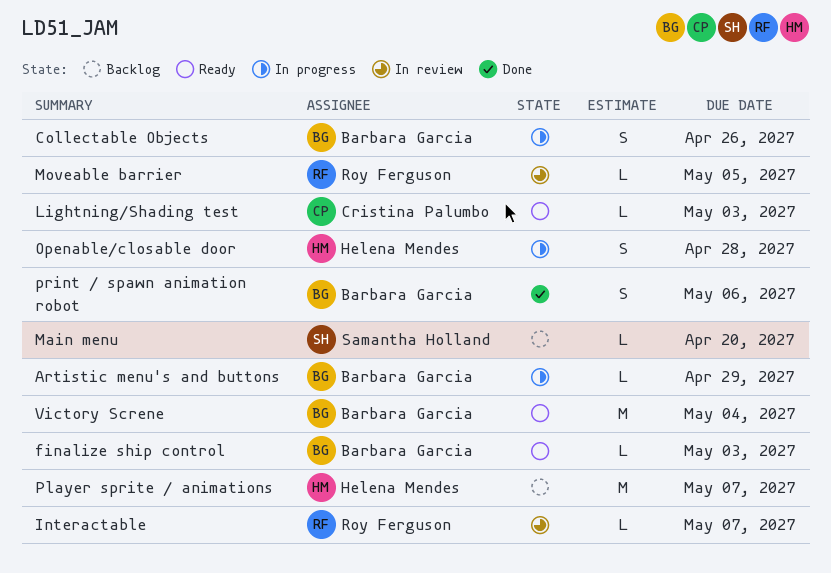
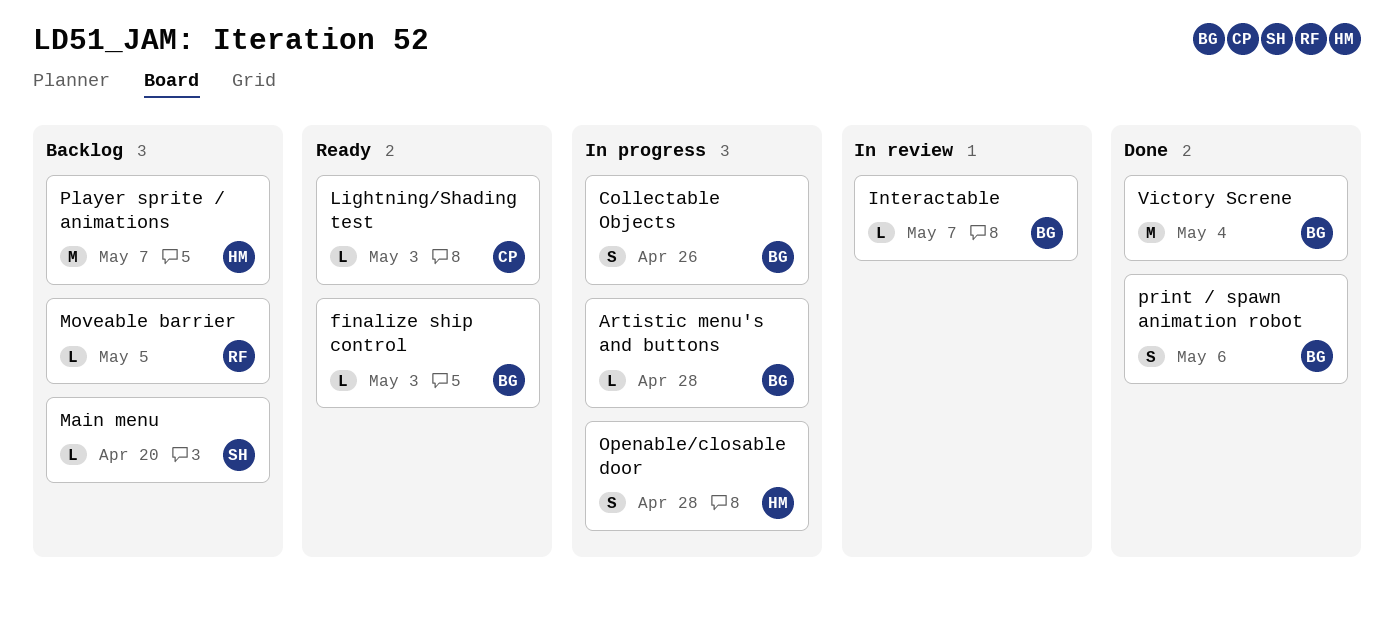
Artistic menu's and buttons, due: Apr 29 -> Apr 28
Interactable, owner: Roy Ferguson -> Barbara Garcia
Moveable barrier, status: In review -> Backlog
Victory Screne, status: Ready -> Done

